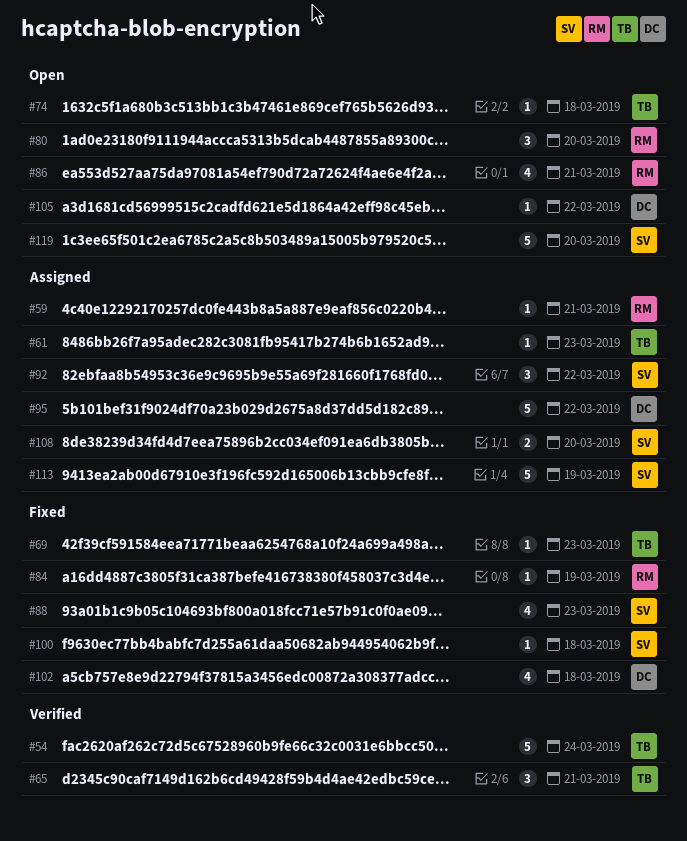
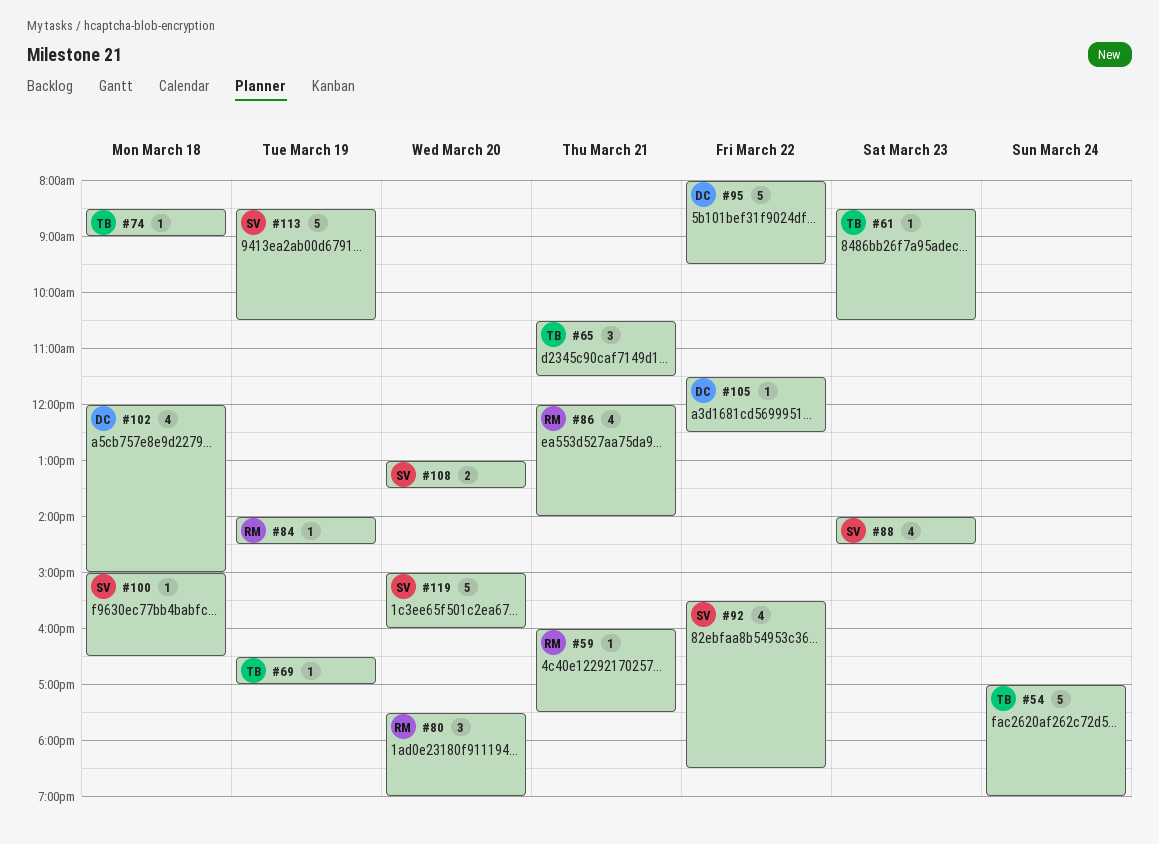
#69, day: Mar 23 -> Mar 19
#92, estimate: 3 -> 4

